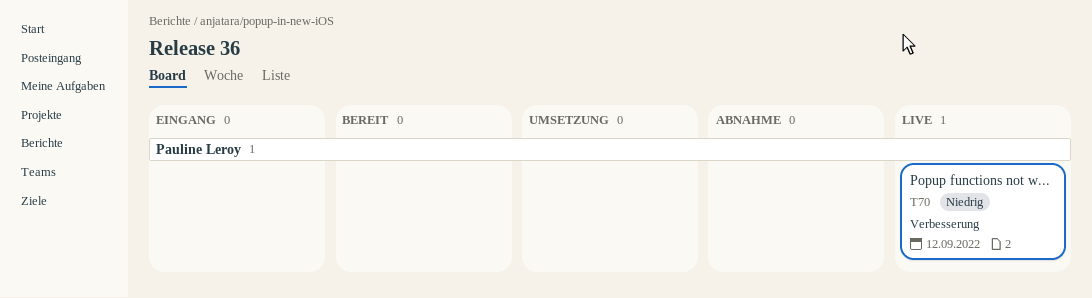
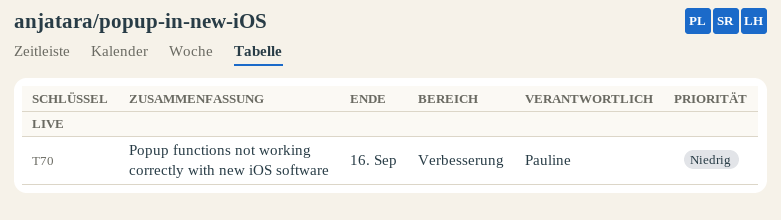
T70, due: Sep 12 -> Sep 16

